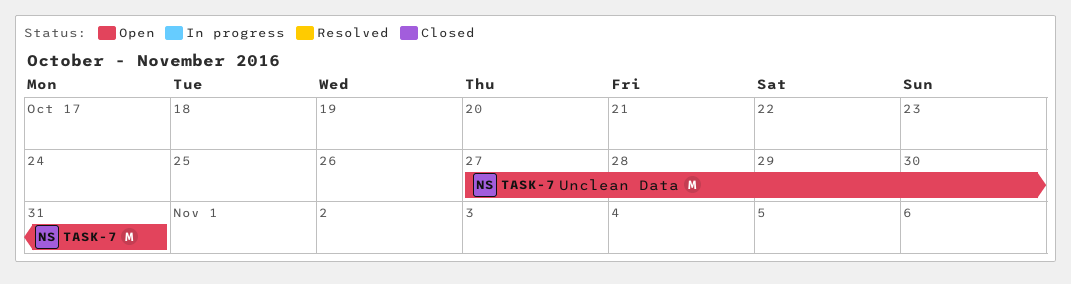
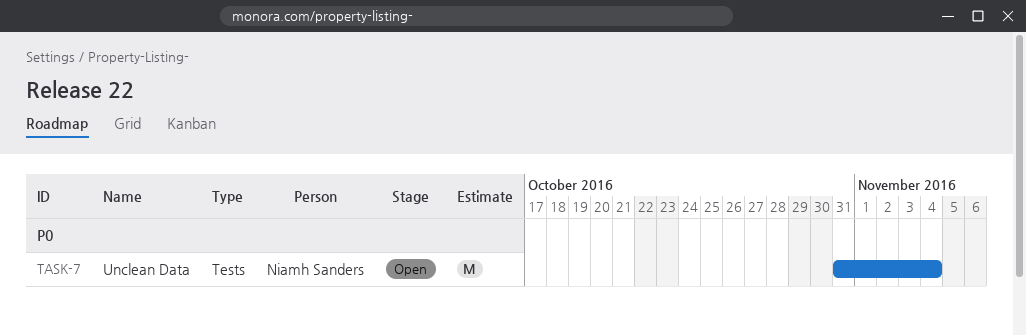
TASK-7, start: Oct 27 -> Oct 31
TASK-7, due: Oct 31 -> Nov 4

